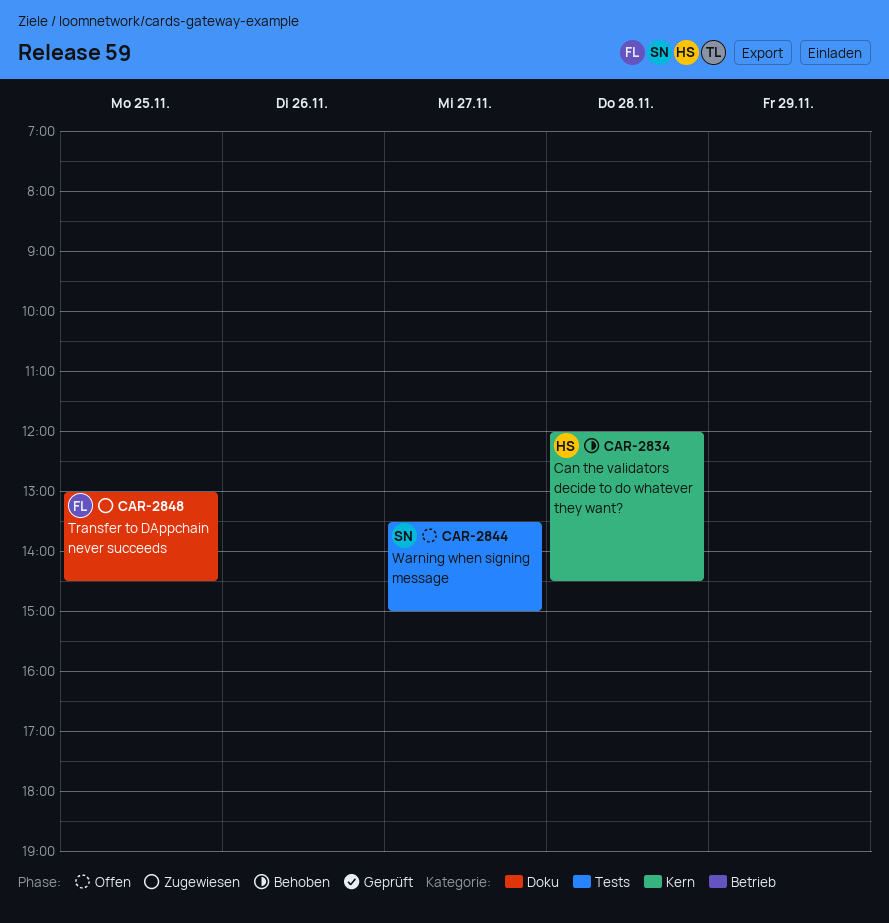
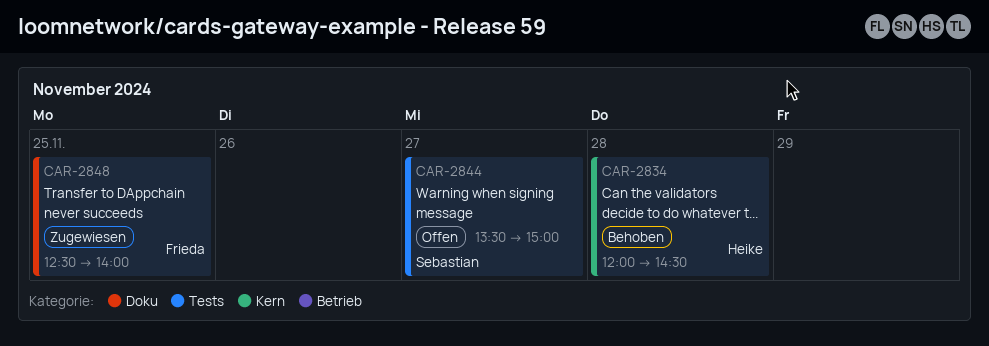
CAR-2848, begins: 13:00 -> 12:30
CAR-2848, ends: 14:30 -> 14:00

